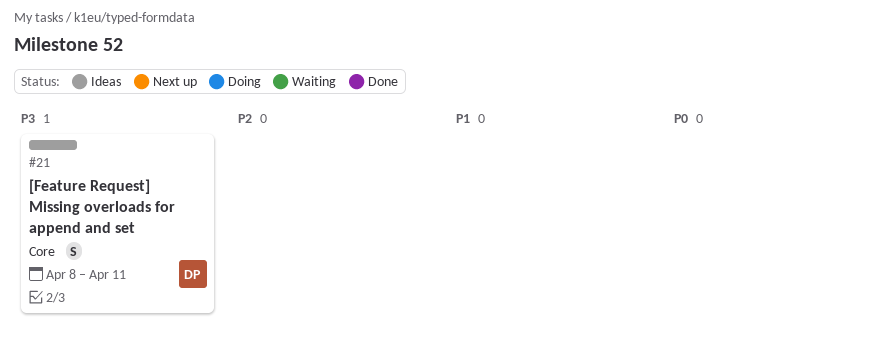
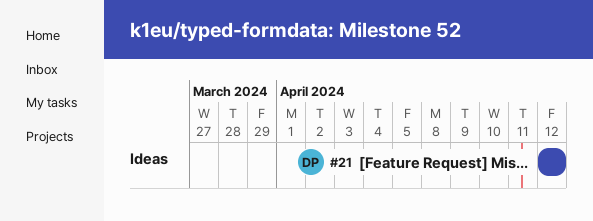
#21, start: Apr 8 -> Apr 12
#21, due: Apr 11 -> Apr 12

